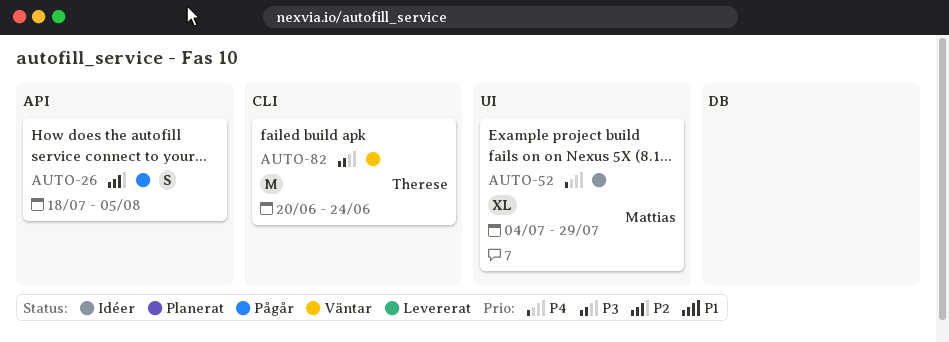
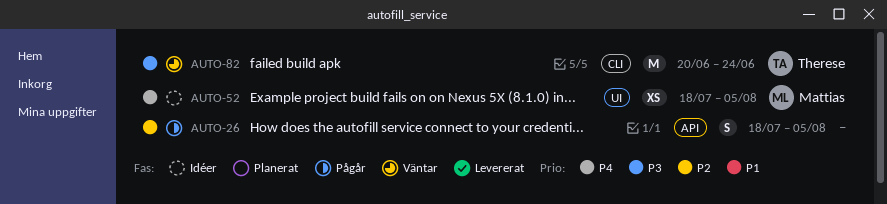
AUTO-52, estimate: XL -> XS
AUTO-52, start: Jul 4 -> Jul 18
AUTO-52, due: Jul 29 -> Aug 5

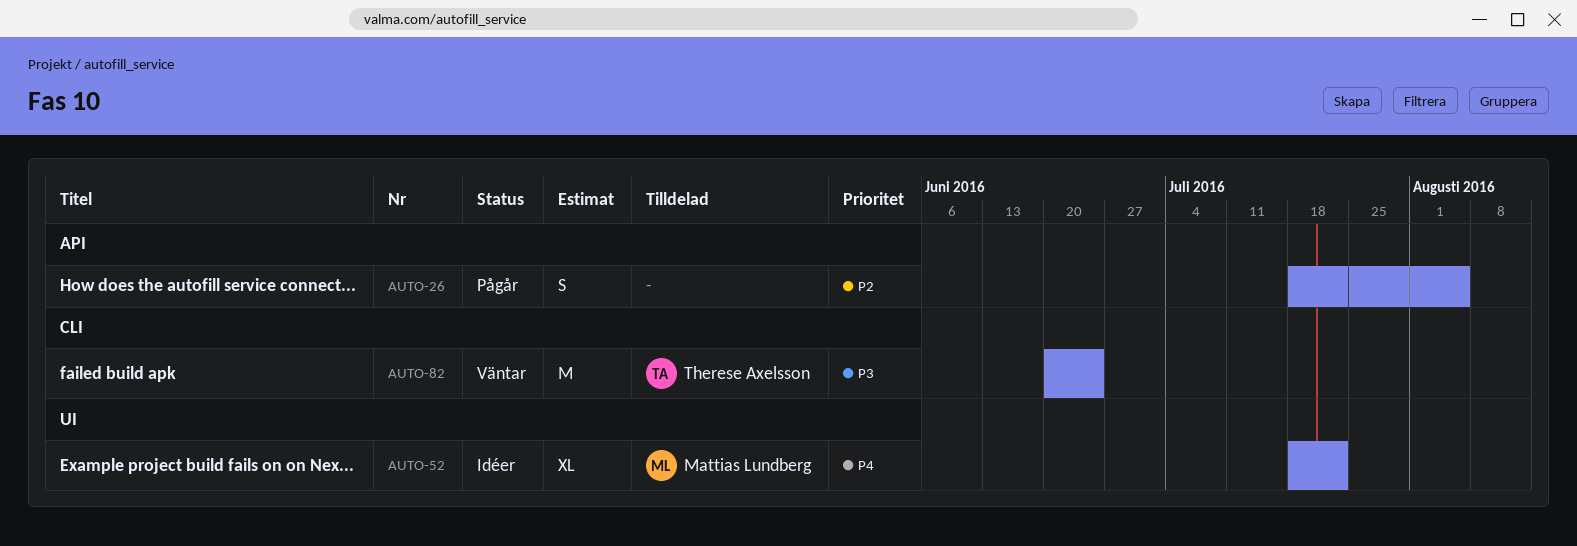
AUTO-52, estimate: XS -> XL
AUTO-52, due: Aug 5 -> Jul 22

